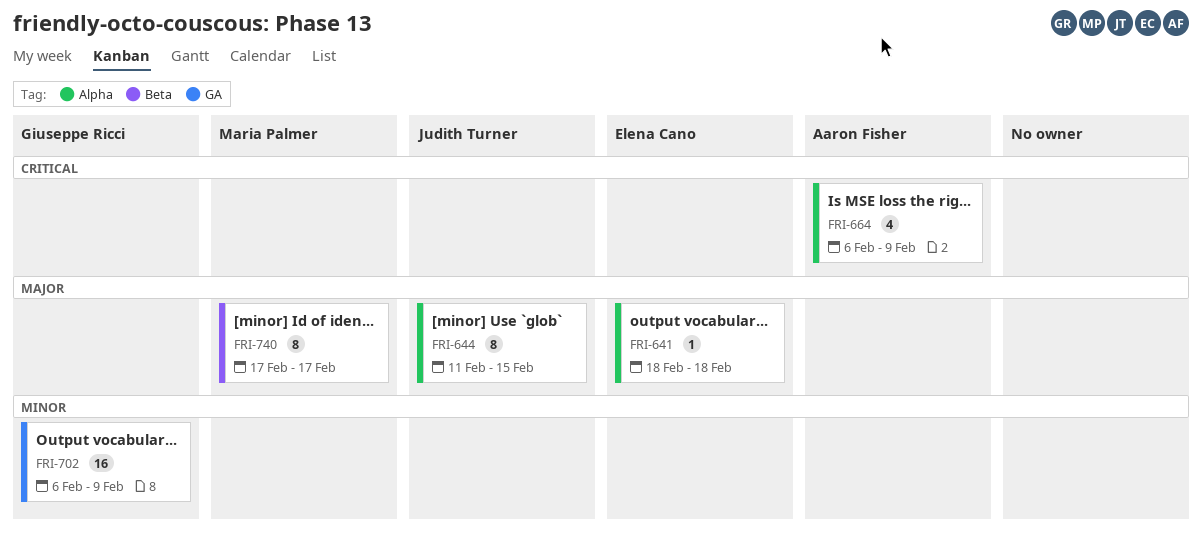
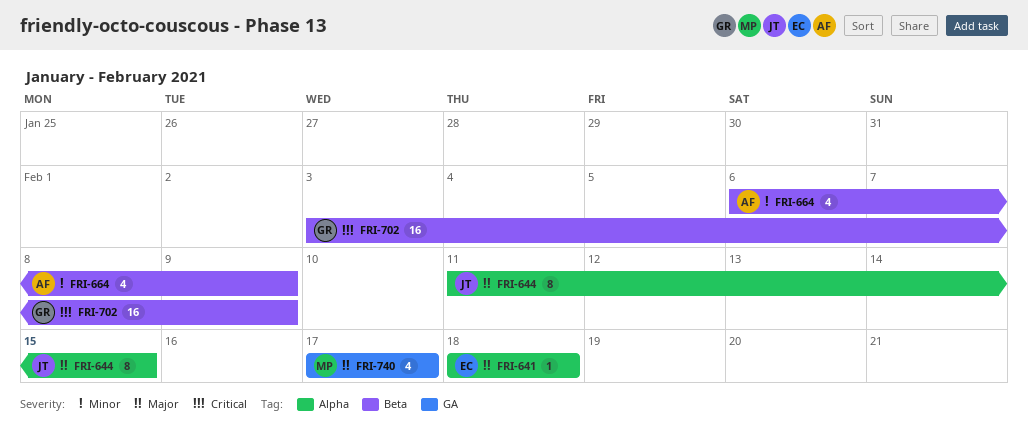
FRI-664, priority: Critical -> Minor
FRI-664, label: Alpha -> Beta
FRI-702, priority: Minor -> Critical
FRI-702, label: GA -> Beta
FRI-702, start: Feb 6 -> Feb 3
FRI-740, label: Beta -> GA
FRI-740, estimate: 8 -> 4

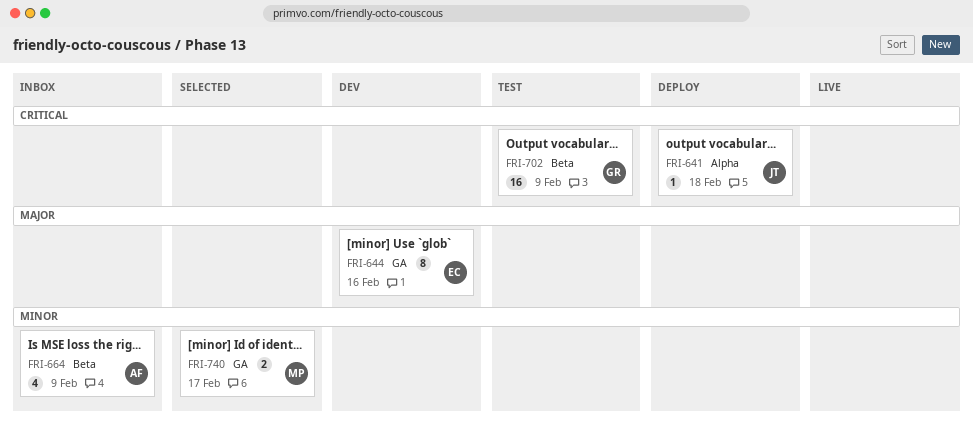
FRI-641, owner: EC -> JT
FRI-641, priority: Major -> Critical
FRI-644, owner: JT -> EC
FRI-644, label: Alpha -> GA
FRI-644, due: Feb 15 -> Feb 16
FRI-740, priority: Major -> Minor
FRI-740, estimate: 4 -> 2

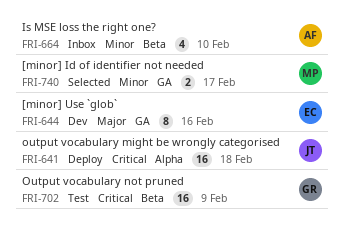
FRI-641, estimate: 1 -> 16
FRI-664, due: Feb 9 -> Feb 10

